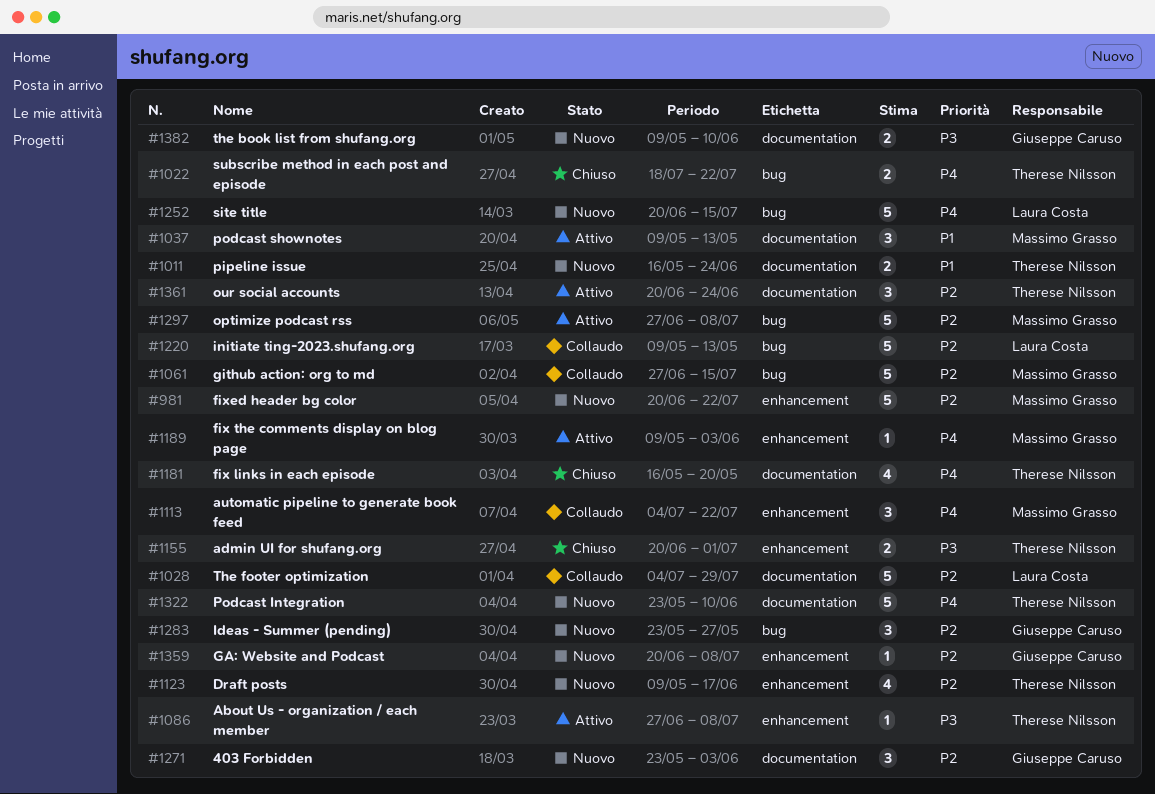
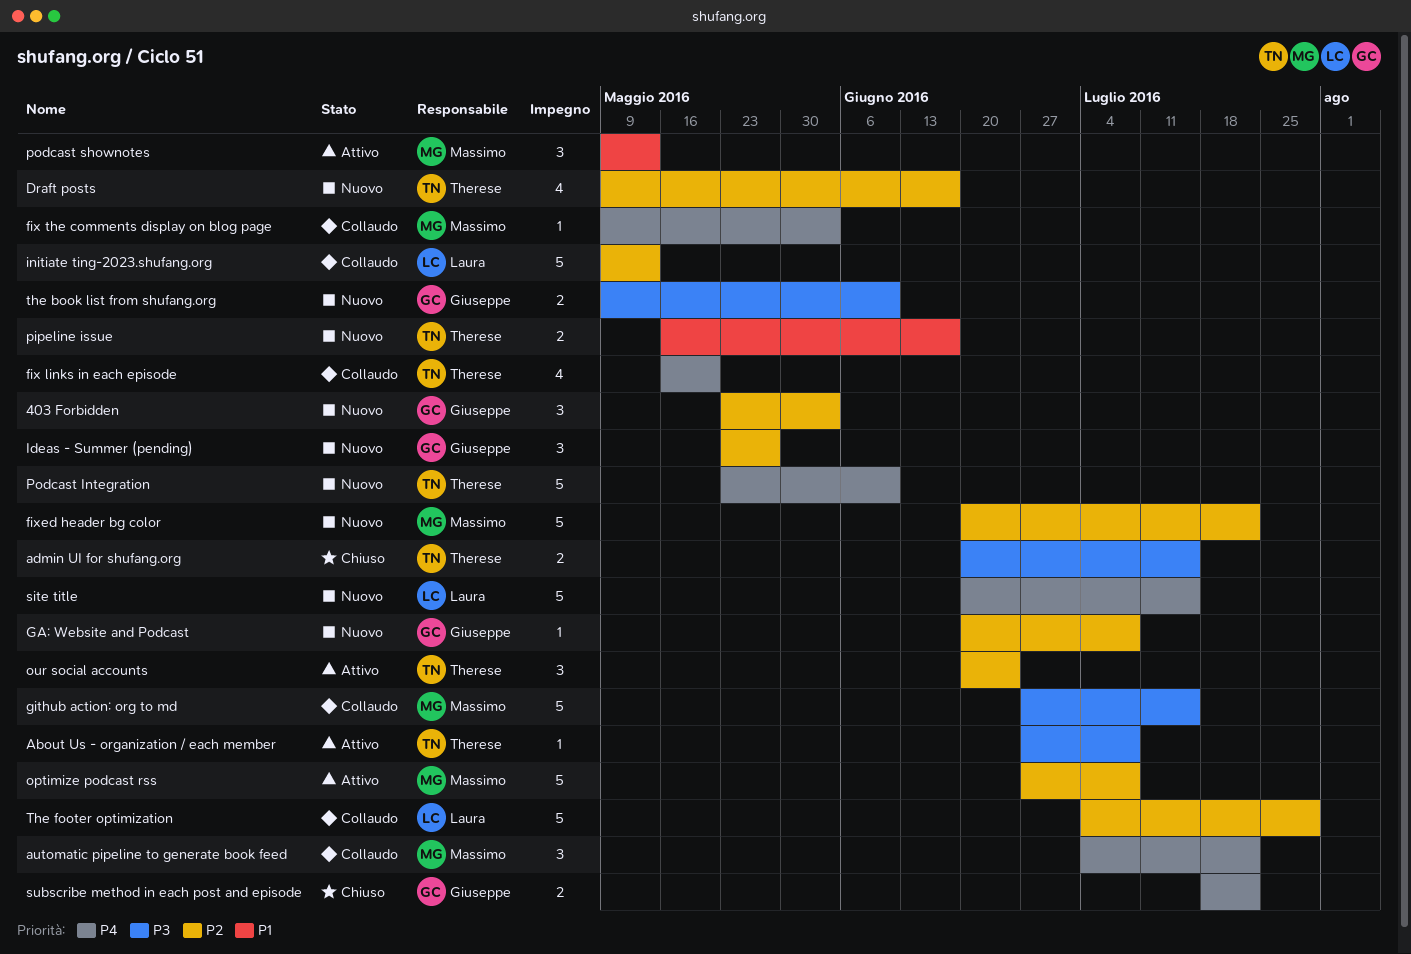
admin UI for shufang.org, due: Jul 1 -> Jul 15
fix links in each episode, status: Chiuso -> Collaudo
fix the comments display on blog page, status: Attivo -> Collaudo
github action: org to md, priority: P2 -> P3
pipeline issue, due: Jun 24 -> Jun 17
subscribe method in each post and episode, owner: Therese Nilsson -> Giuseppe Caruso

